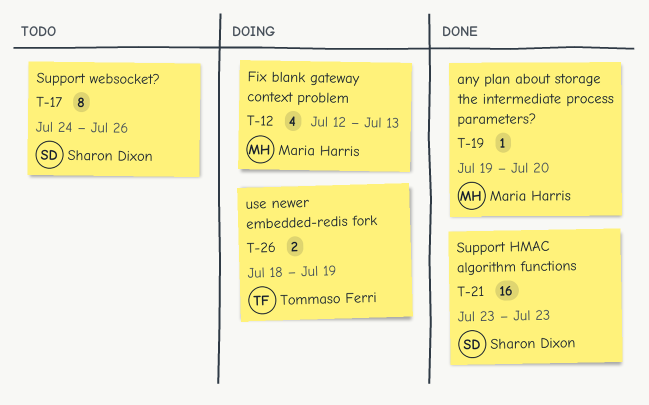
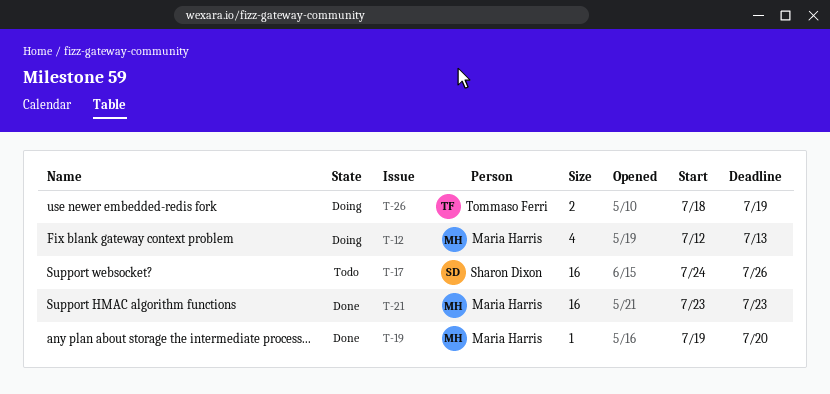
T-17, estimate: 8 -> 16
T-21, owner: Sharon Dixon -> Maria Harris

